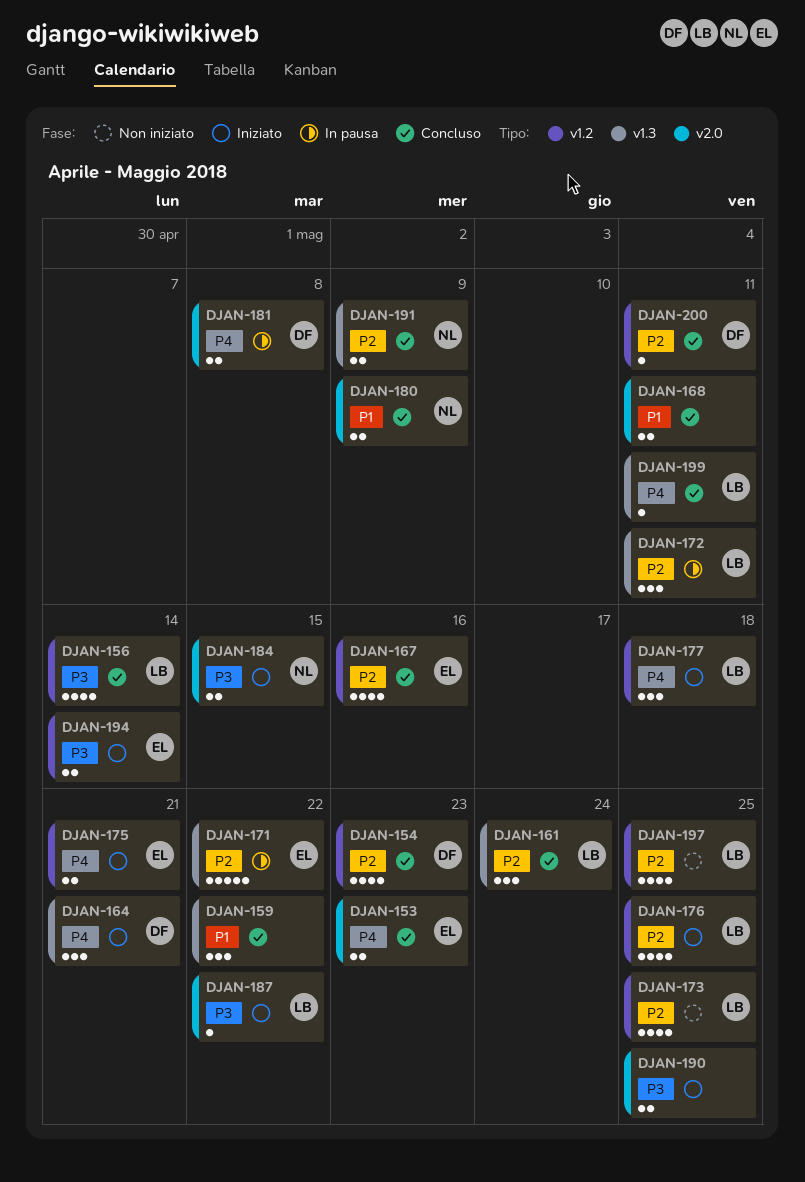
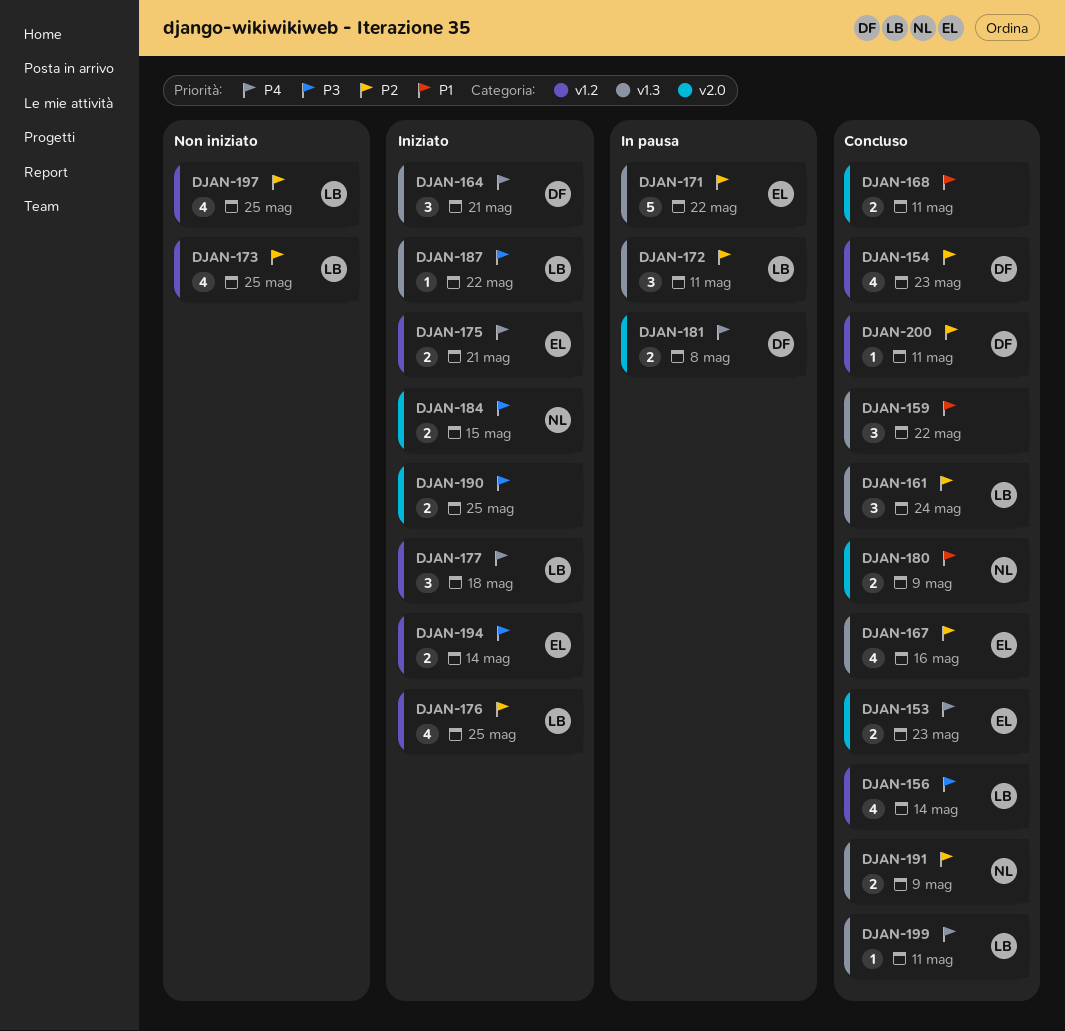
DJAN-167, label: v1.2 -> v1.3
DJAN-187, label: v2.0 -> v1.3

